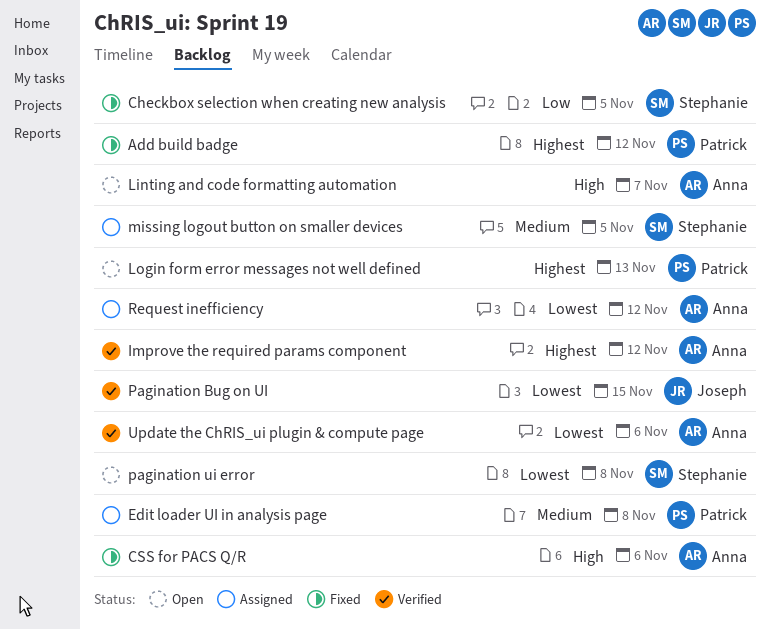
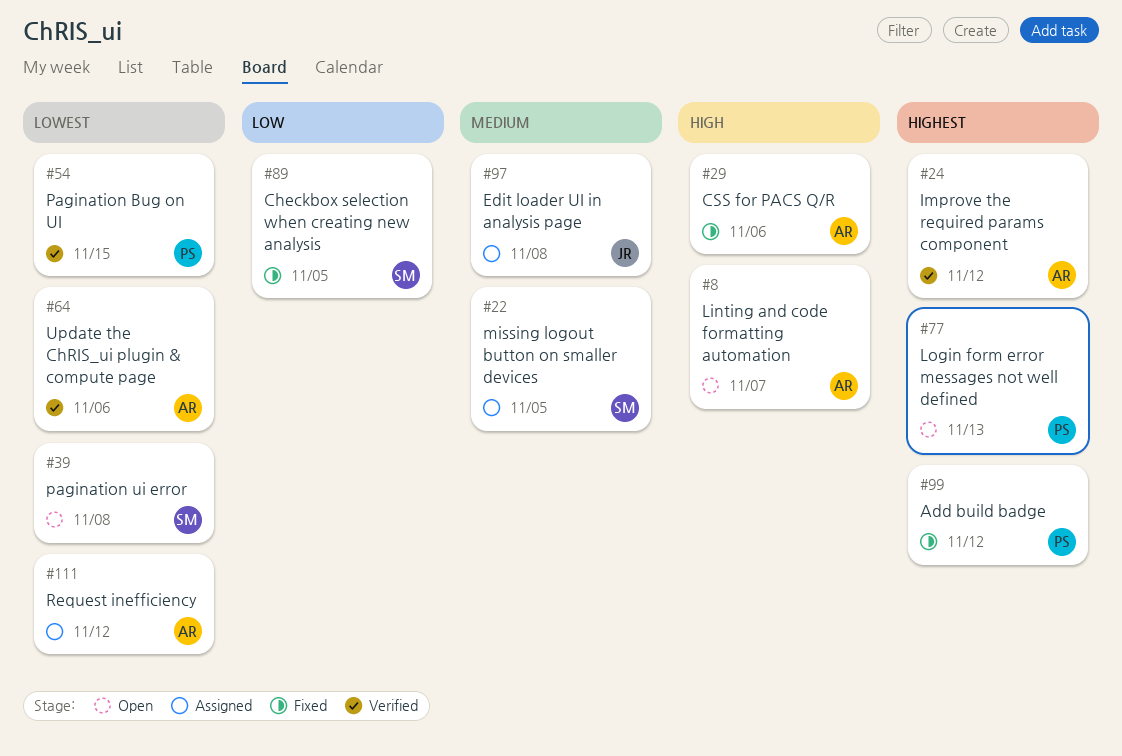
Edit loader UI in analysis page, owner: Patrick -> Joseph
Pagination Bug on UI, owner: Joseph -> Patrick

